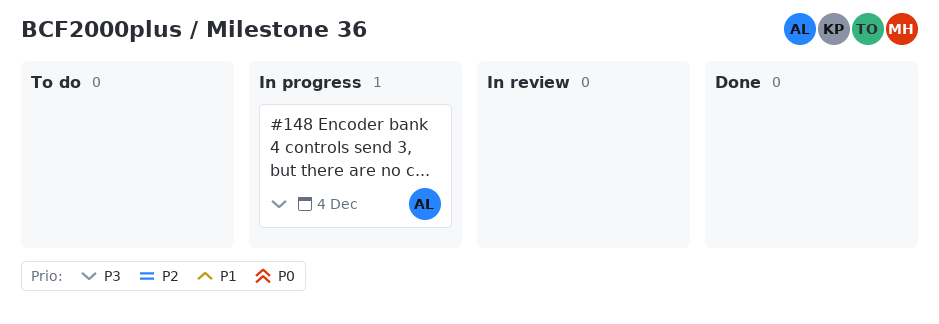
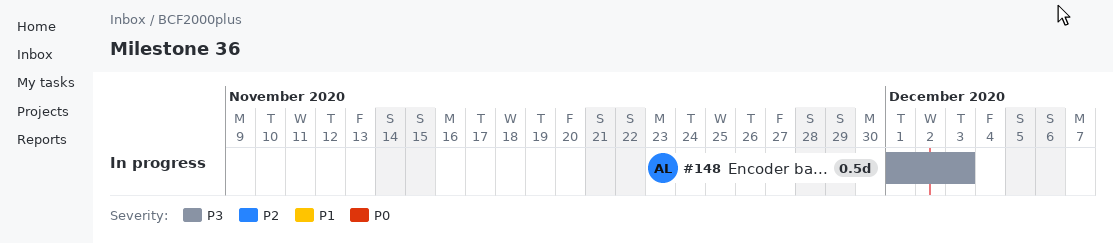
#148, due: Dec 4 -> Dec 3

